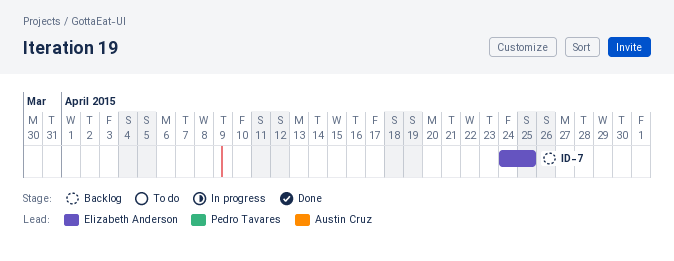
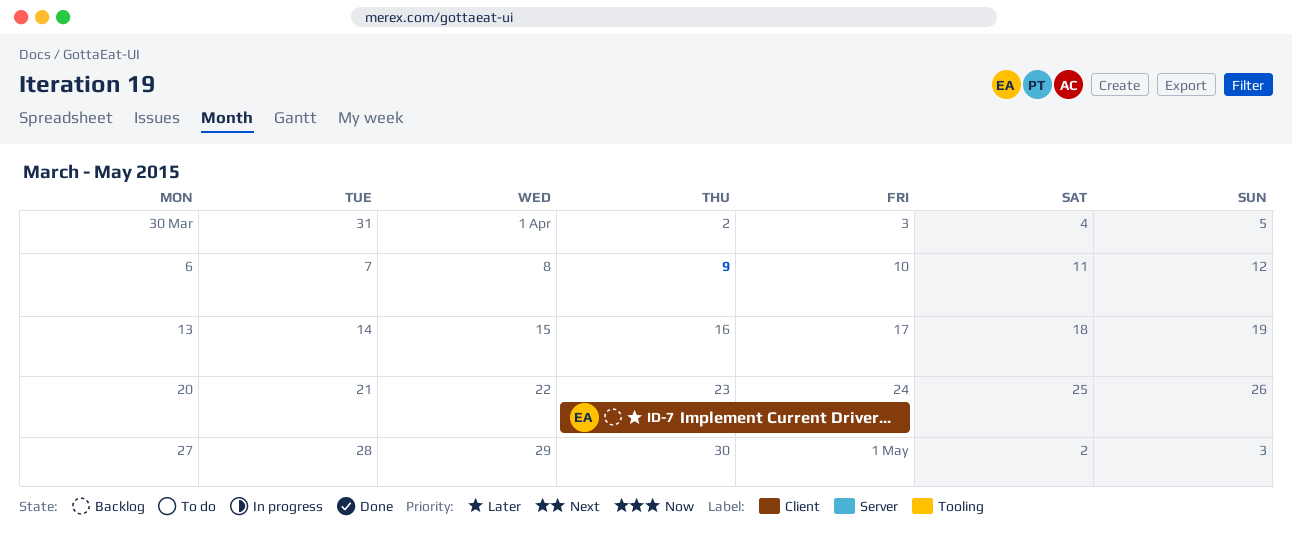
ID-7, start: Apr 24 -> Apr 23
ID-7, due: Apr 25 -> Apr 24

